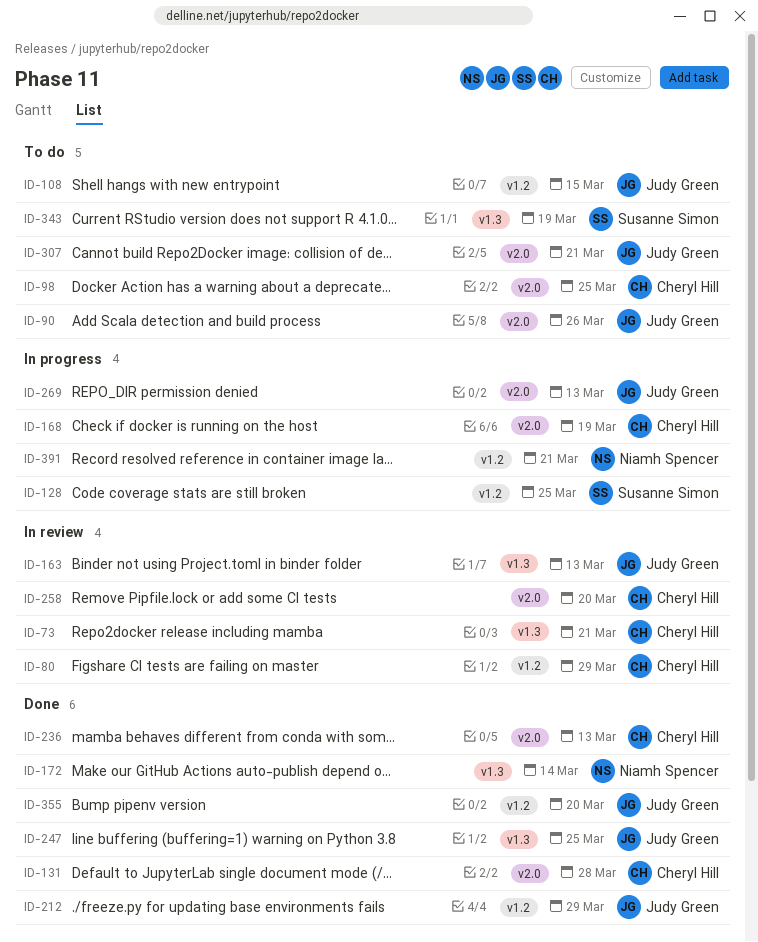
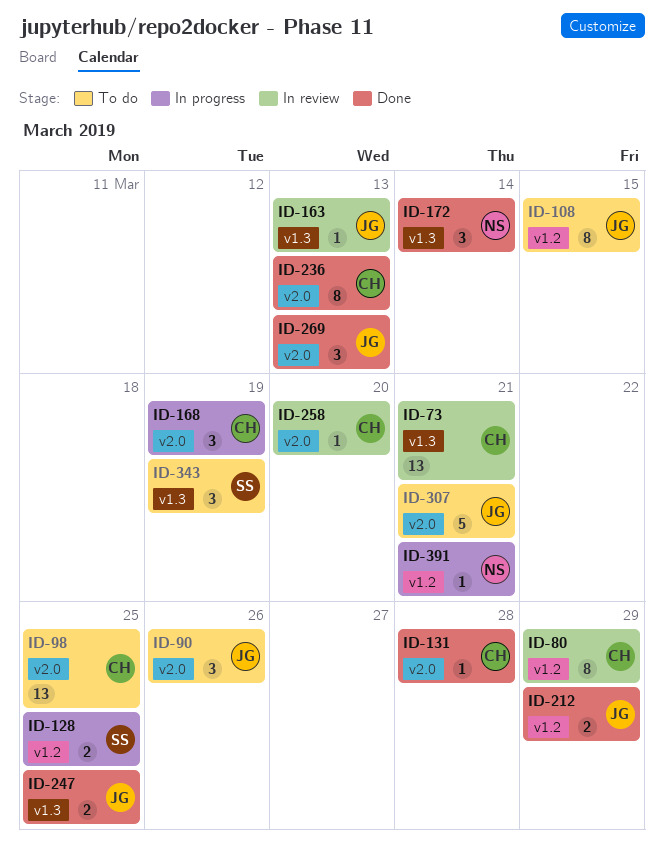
ID-269, status: In progress -> Done
ID-355: present -> none

